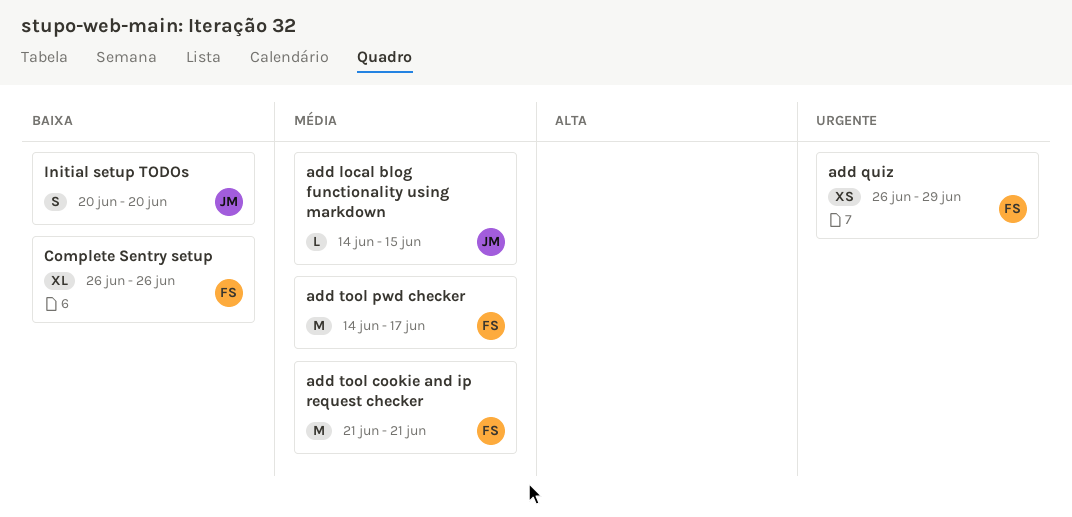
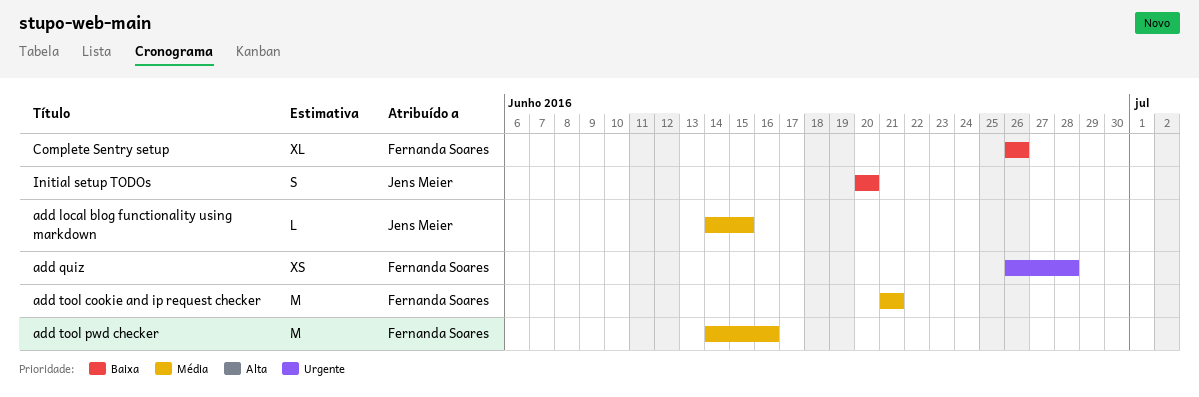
add quiz, due: Jun 29 -> Jun 28
add tool pwd checker, due: Jun 17 -> Jun 16

